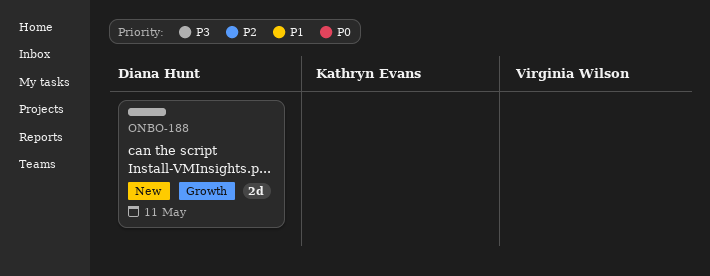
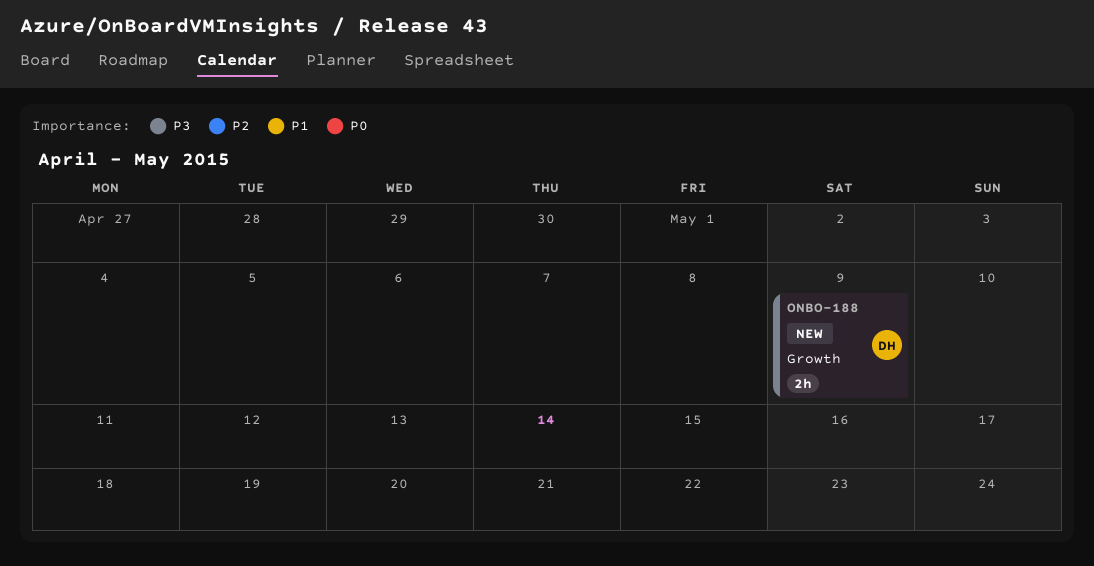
ONBO-188, estimate: 2d -> 2h
ONBO-188, due: May 11 -> May 9

